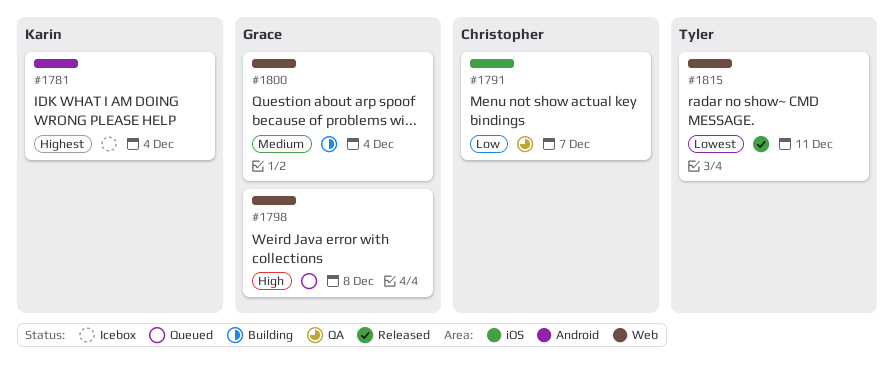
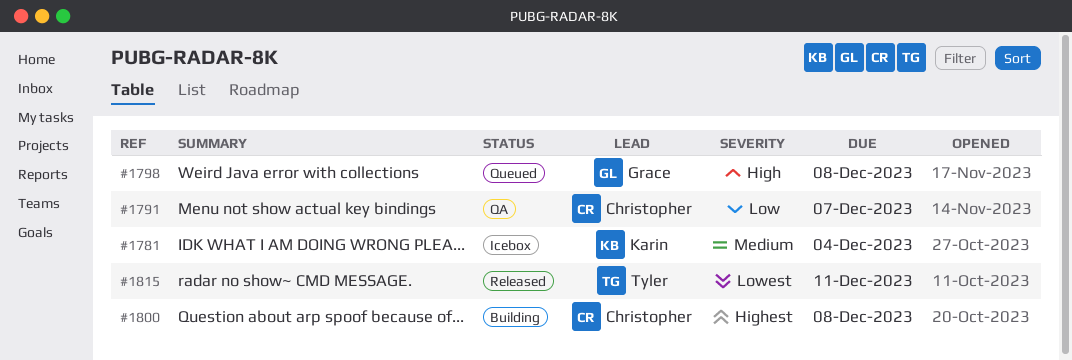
#1781, priority: Highest -> Medium
#1800, owner: Grace -> Christopher
#1800, priority: Medium -> Highest
#1800, due: Dec 4 -> Dec 8

